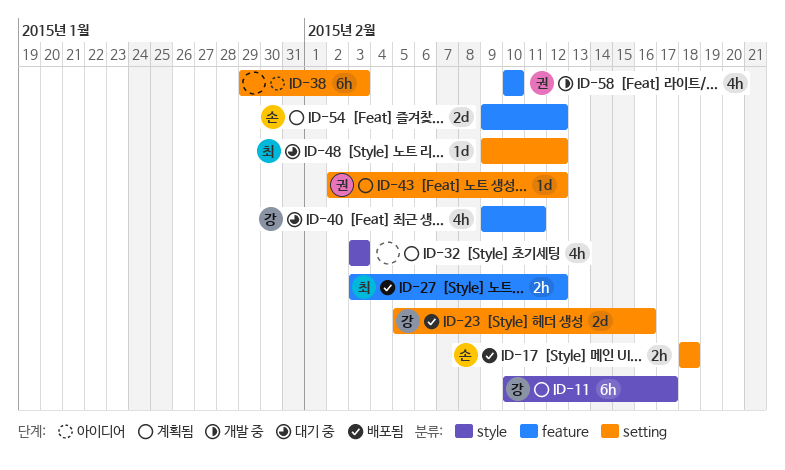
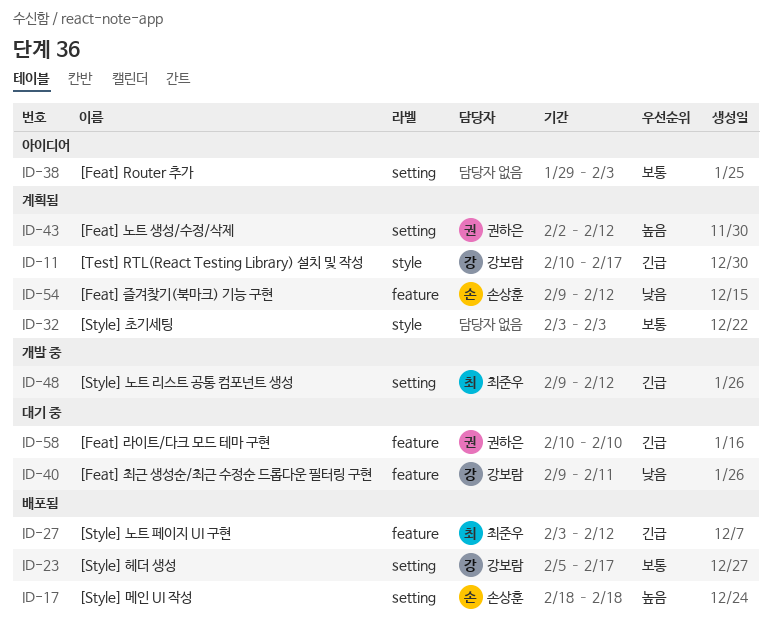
ID-23, due: Feb 16 -> Feb 17
ID-48, status: 대기 중 -> 개발 중
ID-58, status: 개발 중 -> 대기 중

